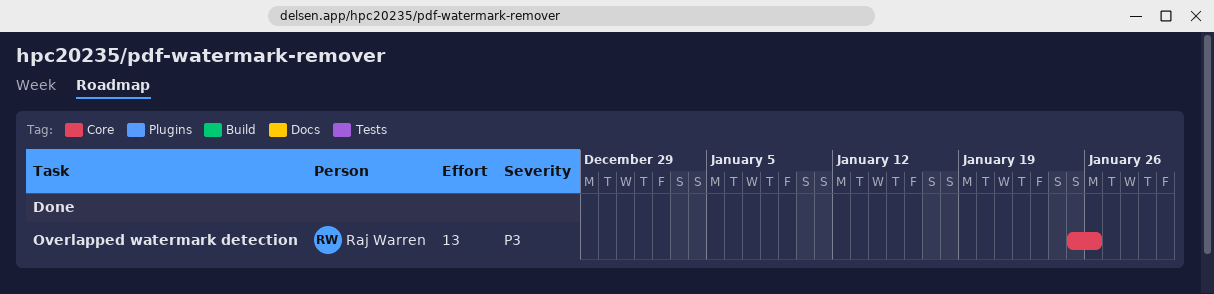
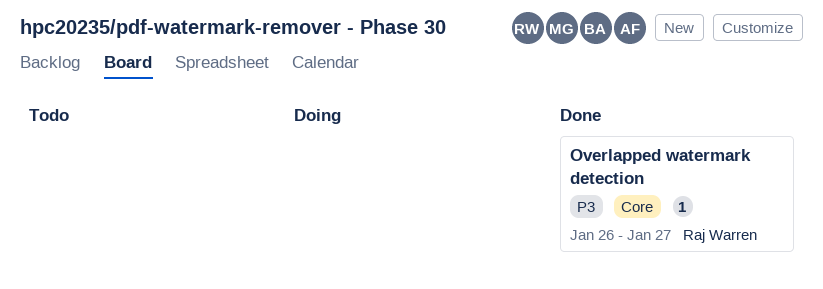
Overlapped watermark detection, estimate: 13 -> 1
Overlapped watermark detection, start: Jan 25 -> Jan 26
Overlapped watermark detection, due: Jan 26 -> Jan 27

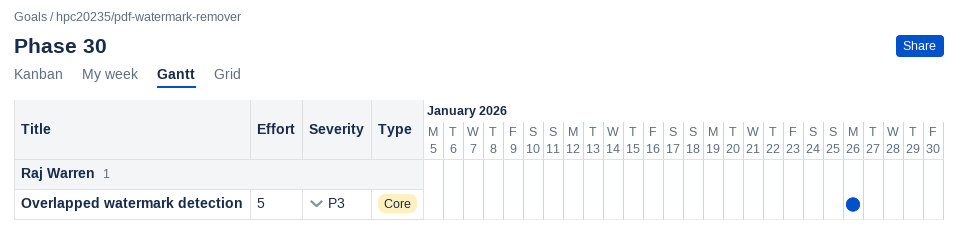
Overlapped watermark detection, estimate: 1 -> 5
Overlapped watermark detection, due: Jan 27 -> Jan 26

